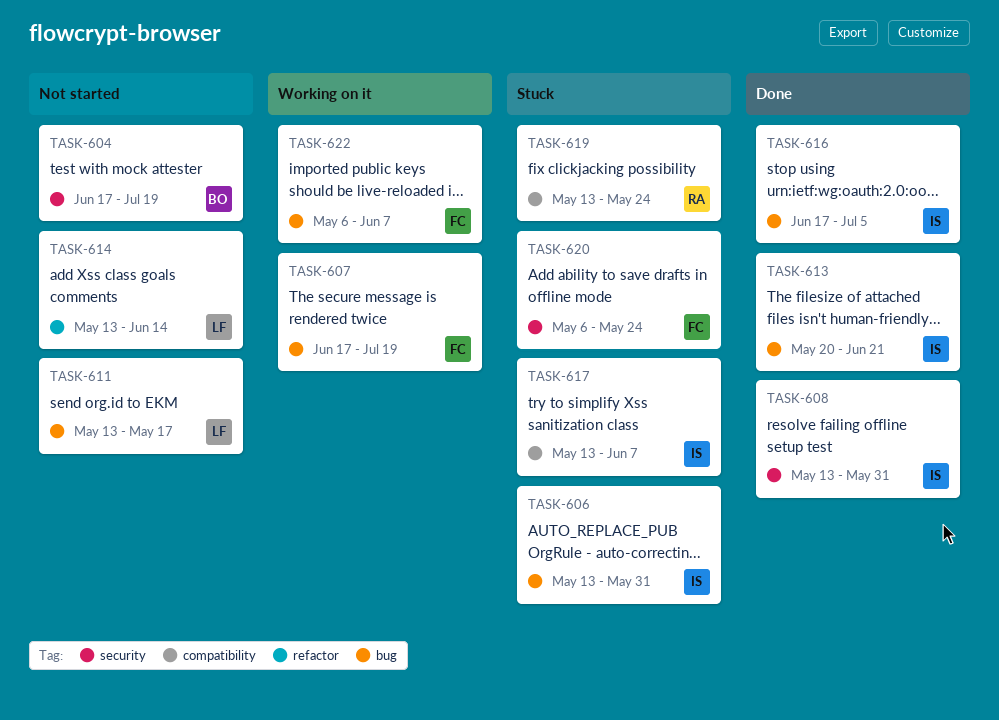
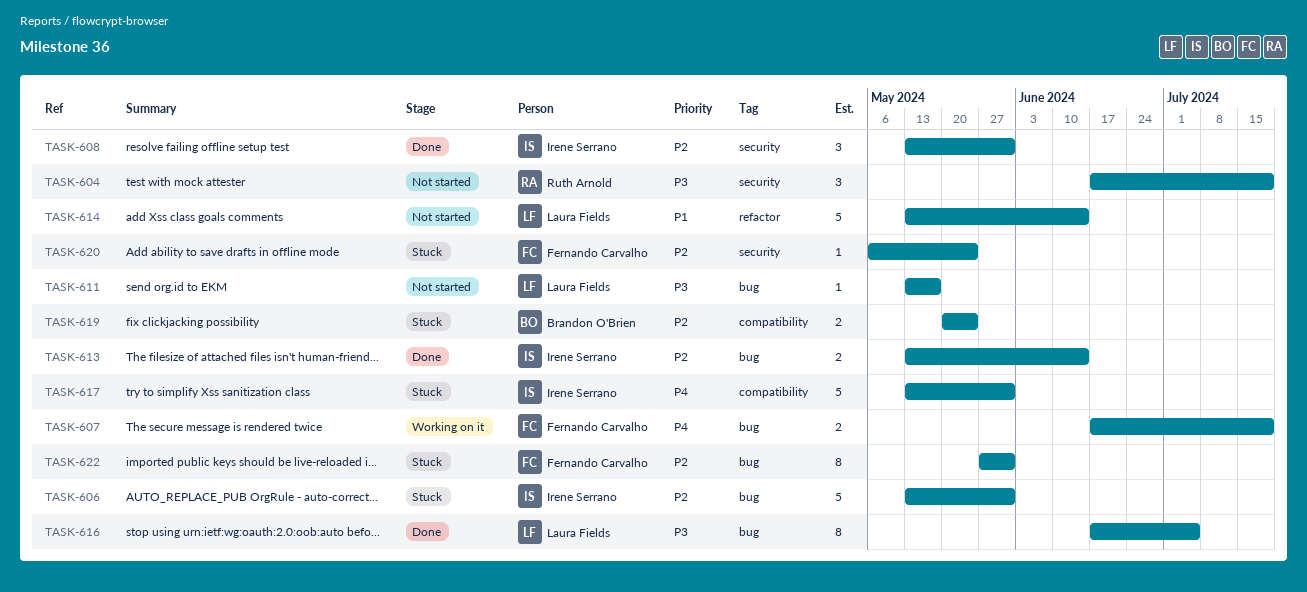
TASK-604, owner: Brandon O'Brien -> Ruth Arnold
TASK-613, start: May 20 -> May 13
TASK-613, due: Jun 21 -> Jun 14
TASK-616, owner: Irene Serrano -> Laura Fields
TASK-617, due: Jun 7 -> May 31
TASK-619, owner: Ruth Arnold -> Brandon O'Brien
TASK-619, start: May 13 -> May 20
TASK-622, status: Working on it -> Stuck
TASK-622, start: May 6 -> May 27
TASK-622, due: Jun 7 -> May 31

